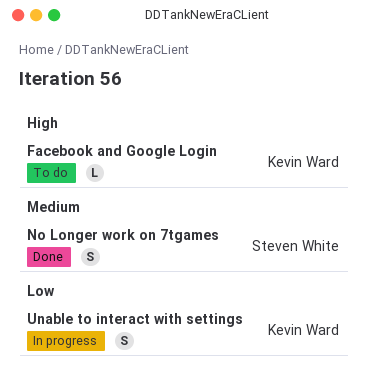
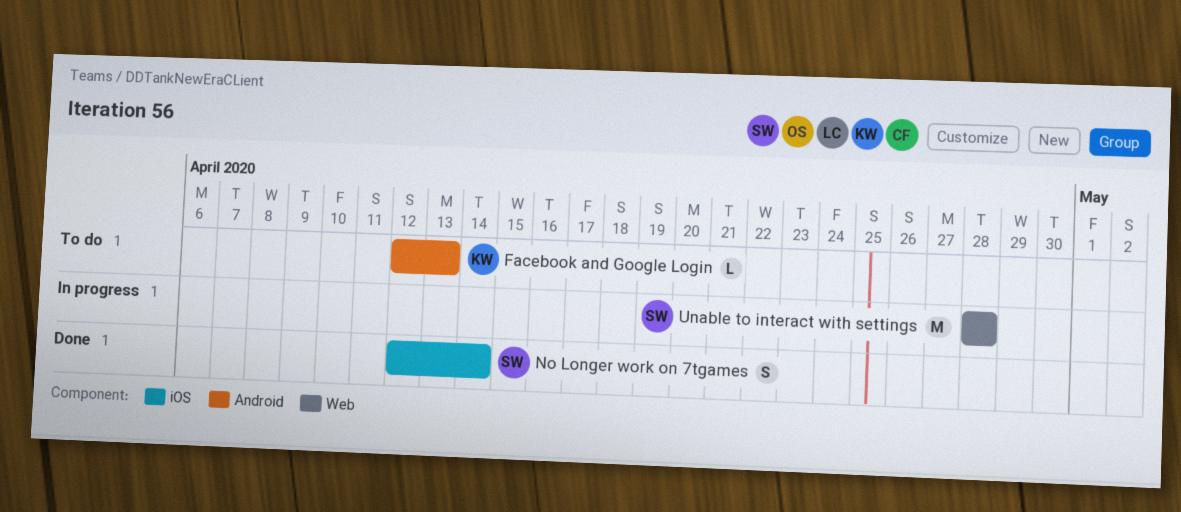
Unable to interact with settings, owner: Kevin Ward -> Steven White
Unable to interact with settings, estimate: S -> M

